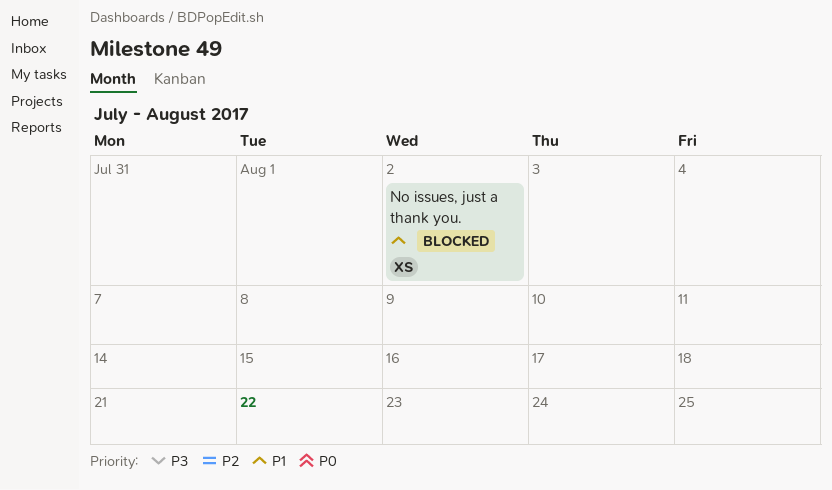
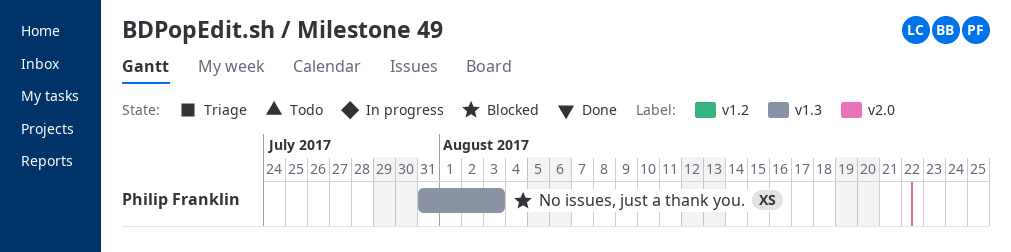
No issues, just a thank you., due: Aug 2 -> Aug 3

